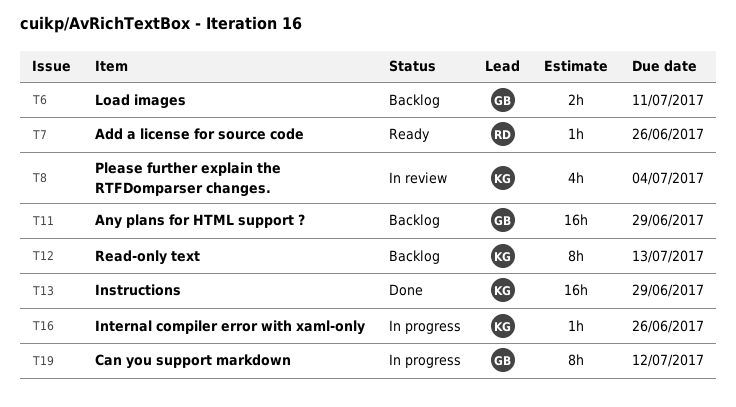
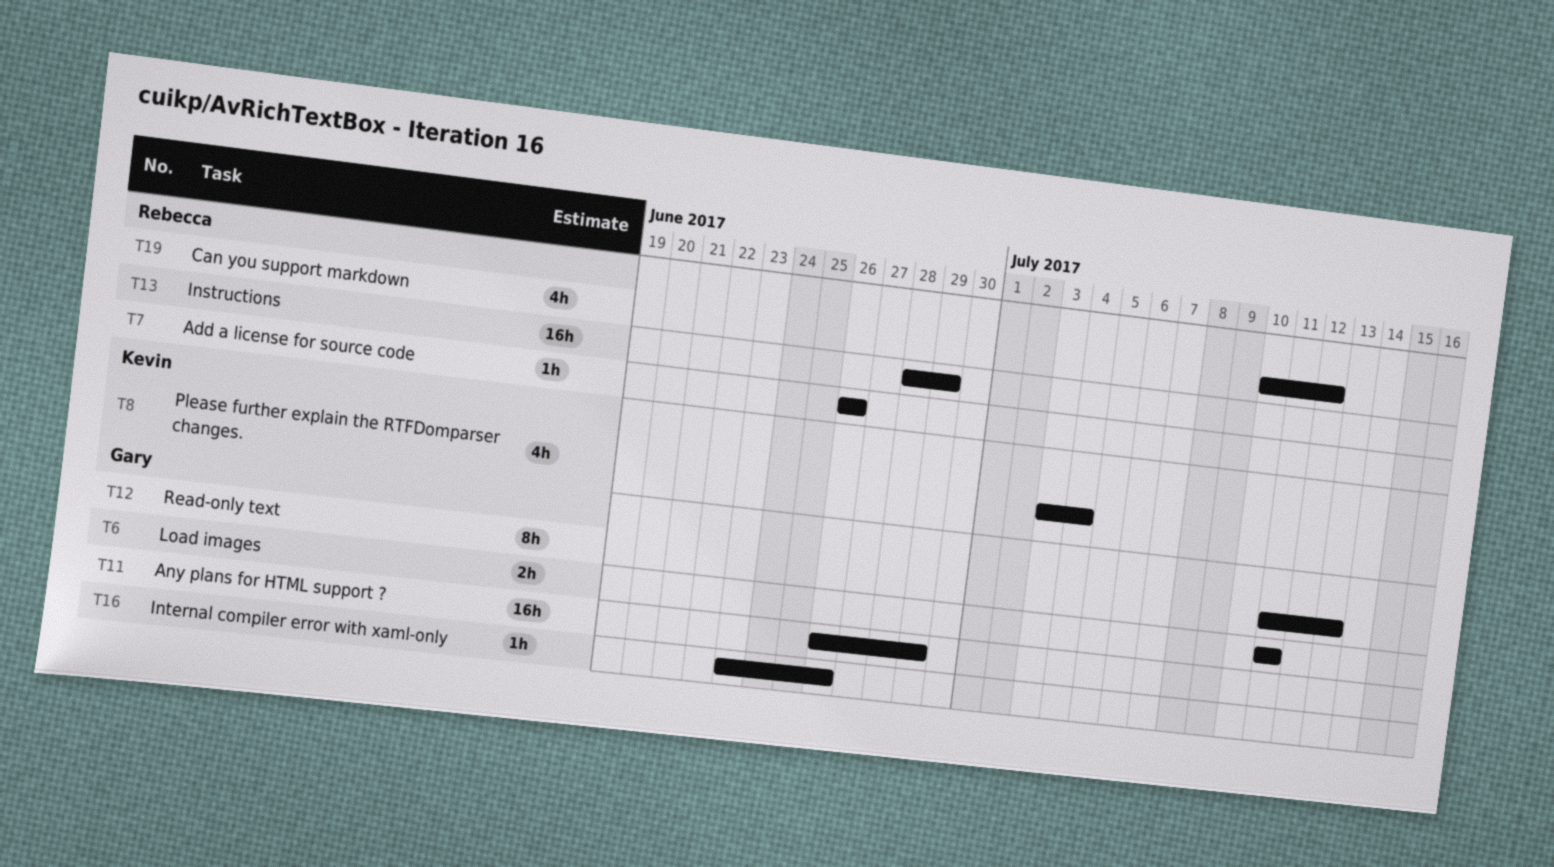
T12, owner: Kevin -> Gary
T13, owner: Kevin -> Rebecca
T16, owner: Kevin -> Gary
T19, owner: Gary -> Rebecca
T19, estimate: 8h -> 4h

